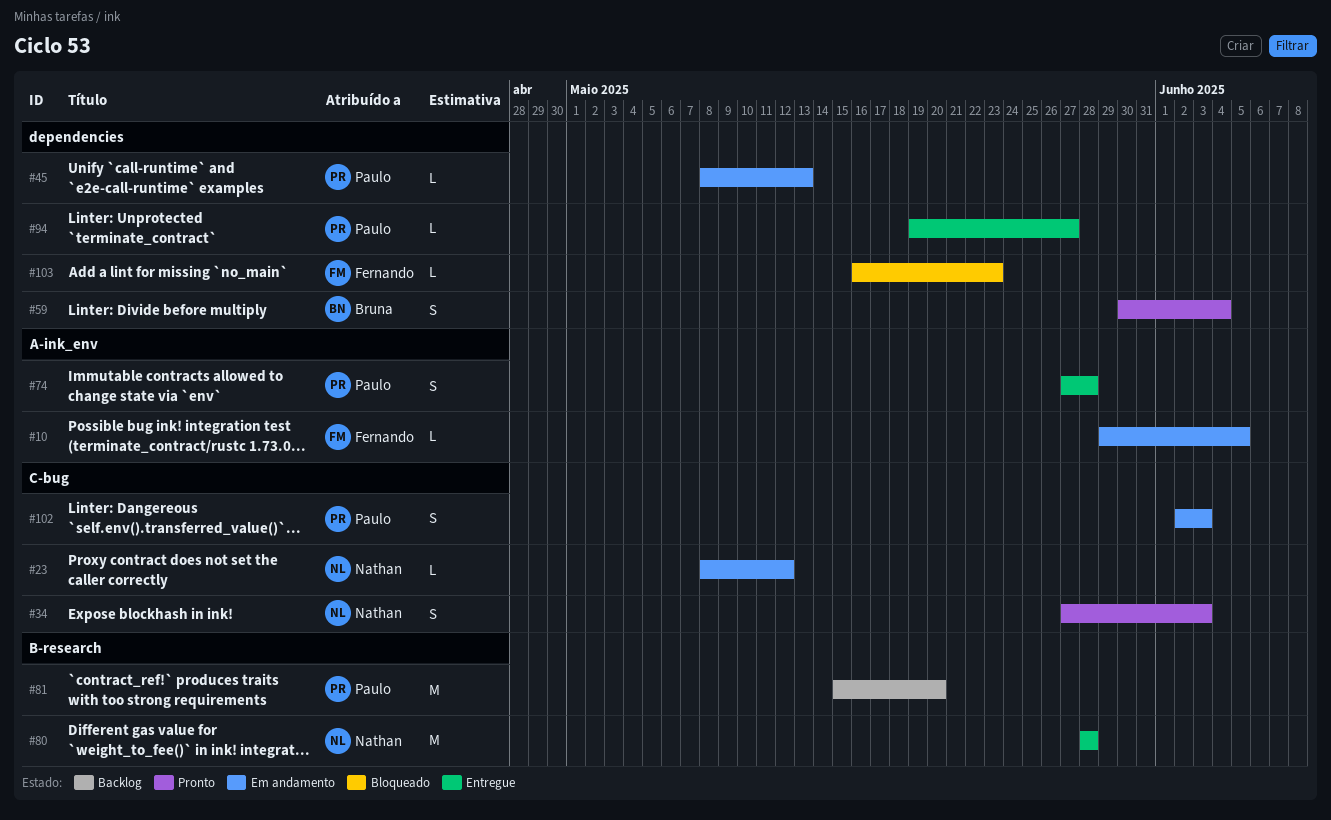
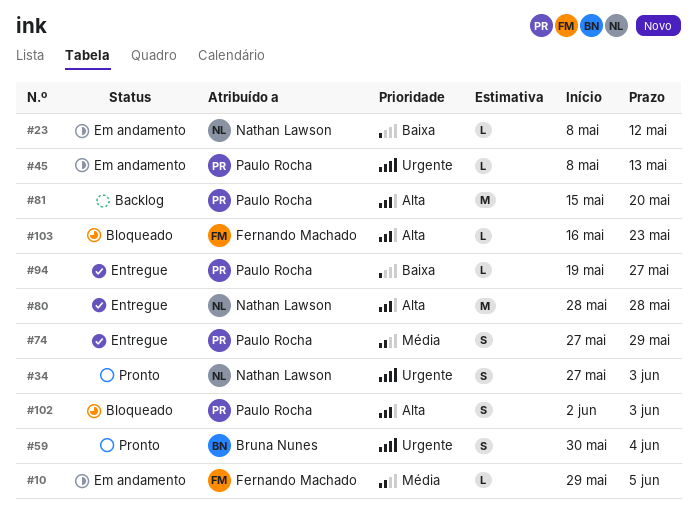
#74, due: May 28 -> May 29
#102, status: Em andamento -> Bloqueado

